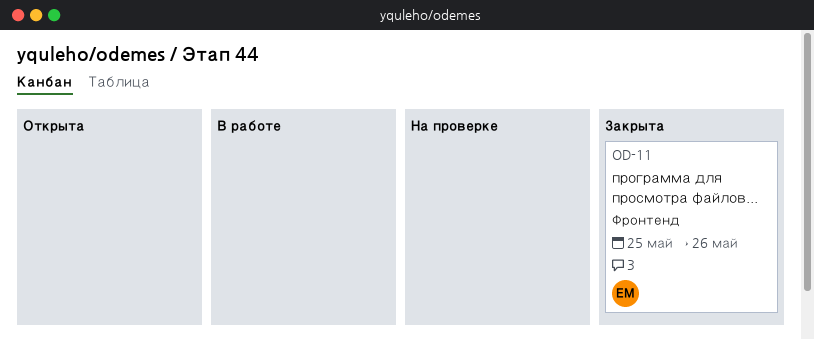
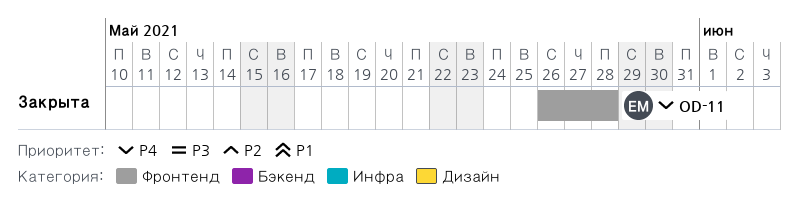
OD-11, start: May 25 -> May 26
OD-11, due: May 26 -> May 28

